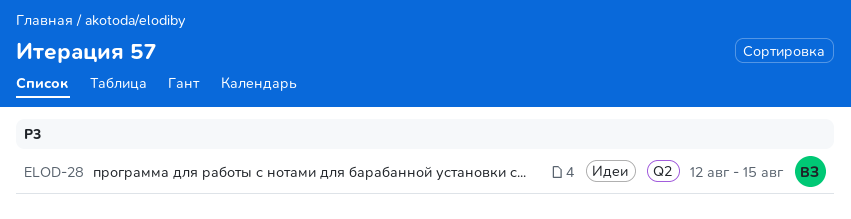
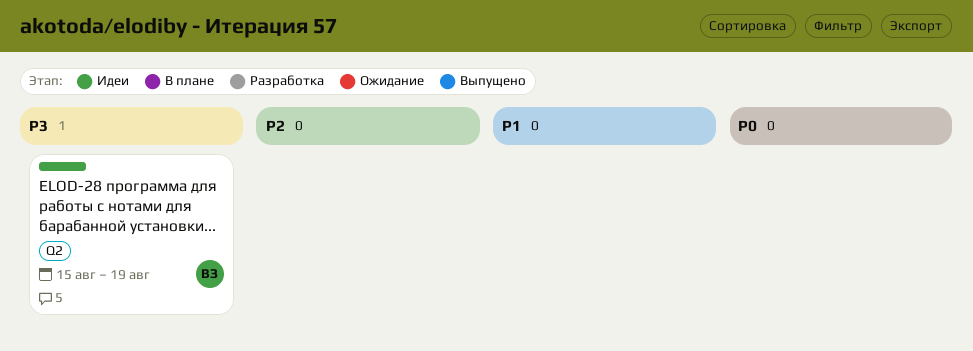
ELOD-28, start: Aug 12 -> Aug 15
ELOD-28, due: Aug 15 -> Aug 19

